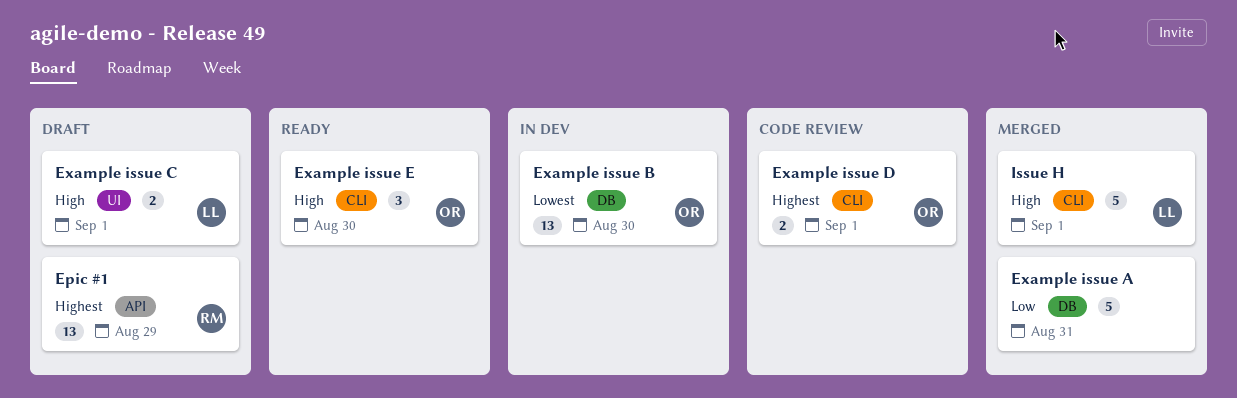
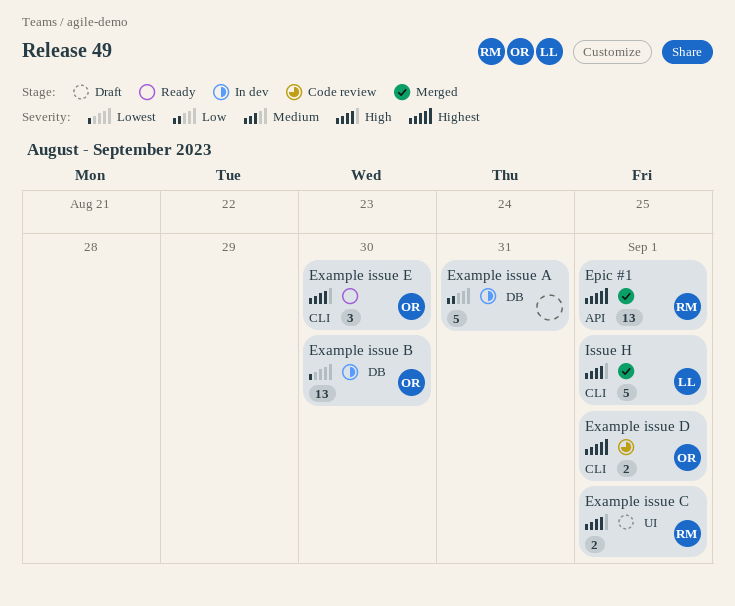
Epic #1, status: Draft -> Merged
Epic #1, due: Aug 29 -> Sep 1
Example issue A, status: Merged -> In dev
Example issue C, owner: LL -> RM

